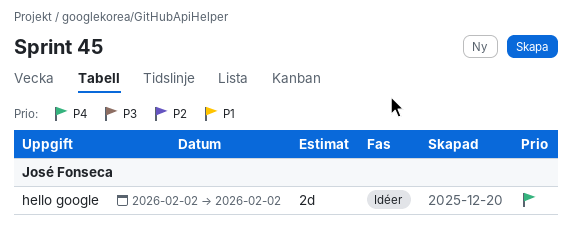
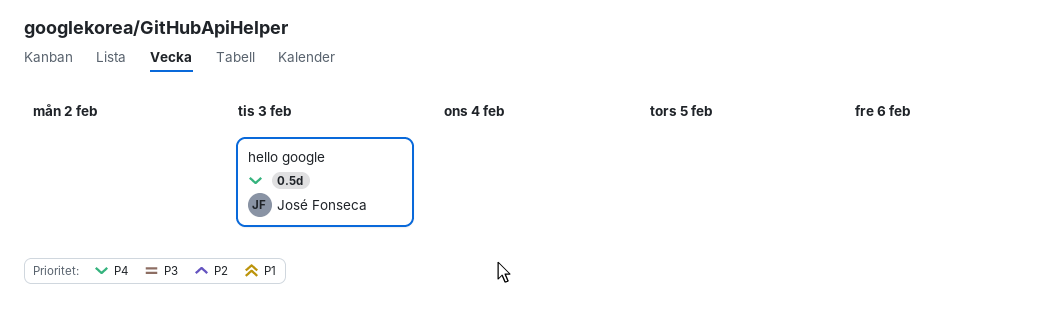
hello google, estimate: 2d -> 0.5d
hello google, due: Feb 2 -> Feb 3

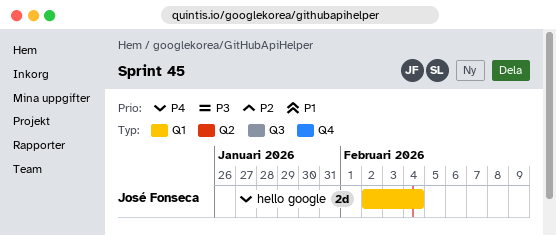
hello google, estimate: 0.5d -> 2d
hello google, due: Feb 3 -> Feb 4

